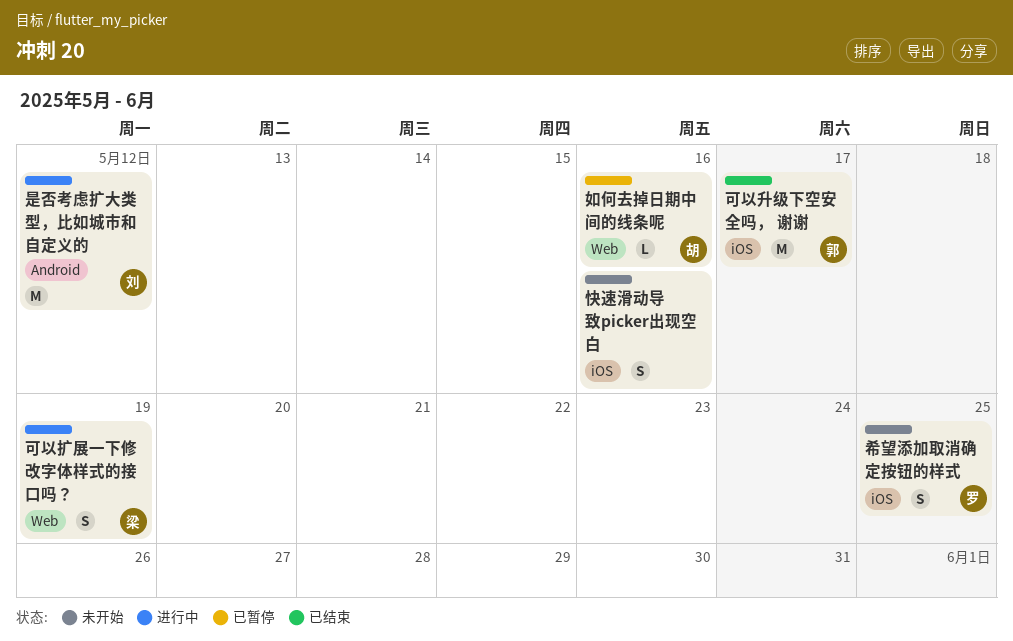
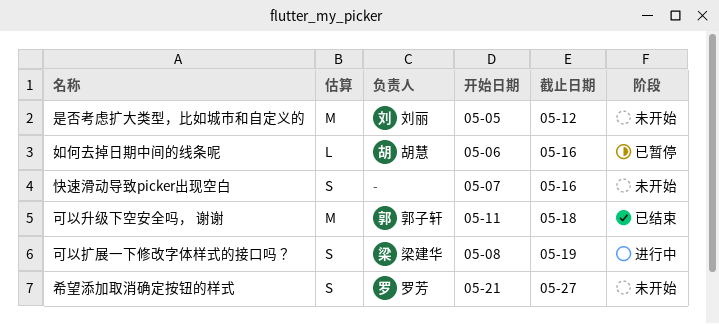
可以升级下空安全吗， 谢谢, due: May 17 -> May 18
希望添加取消确定按钮的样式, due: May 25 -> May 27
是否考虑扩大类型，比如城市和自定义的, status: 进行中 -> 未开始

